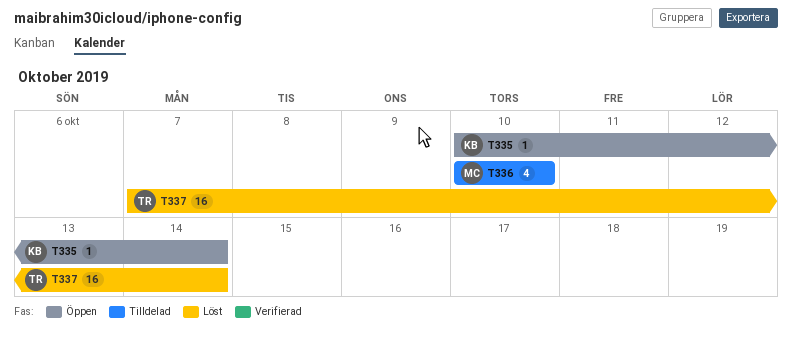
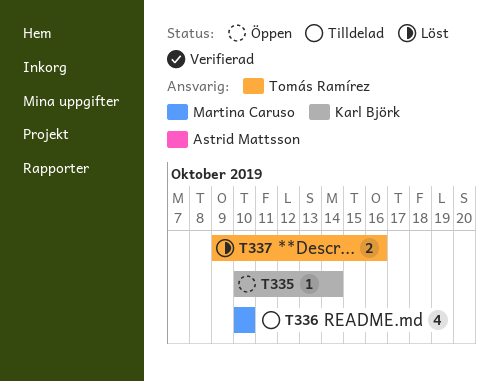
T337, estimate: 16 -> 2
T337, start: Oct 7 -> Oct 9
T337, due: Oct 14 -> Oct 16

